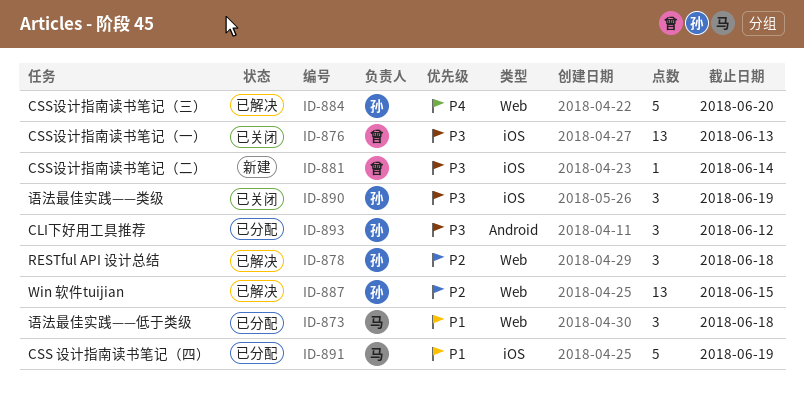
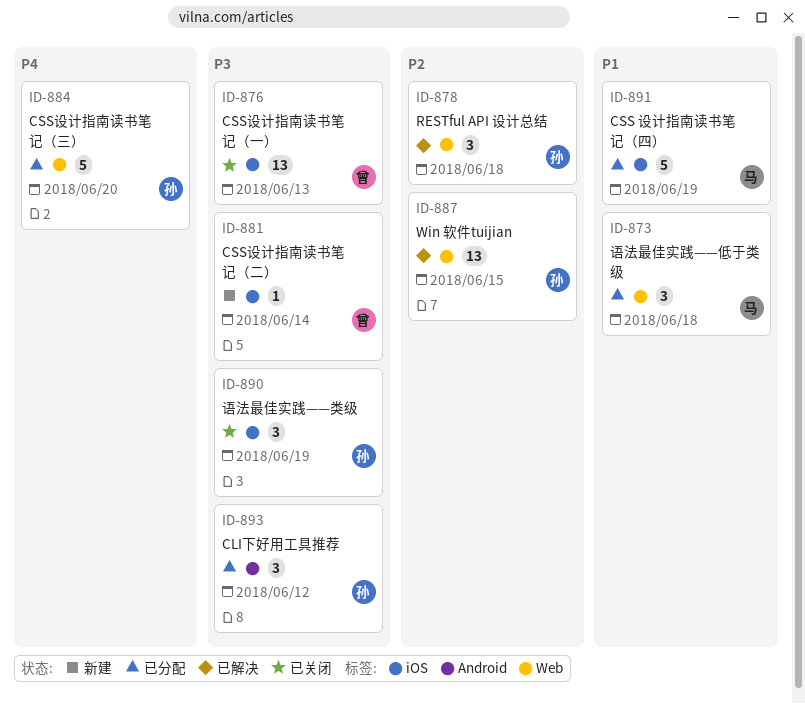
ID-884, status: 已解决 -> 已分配

